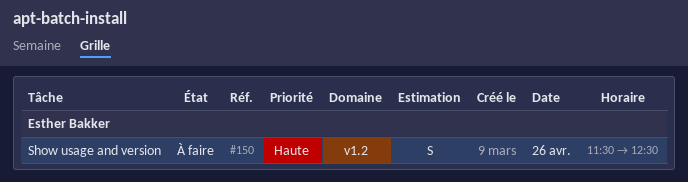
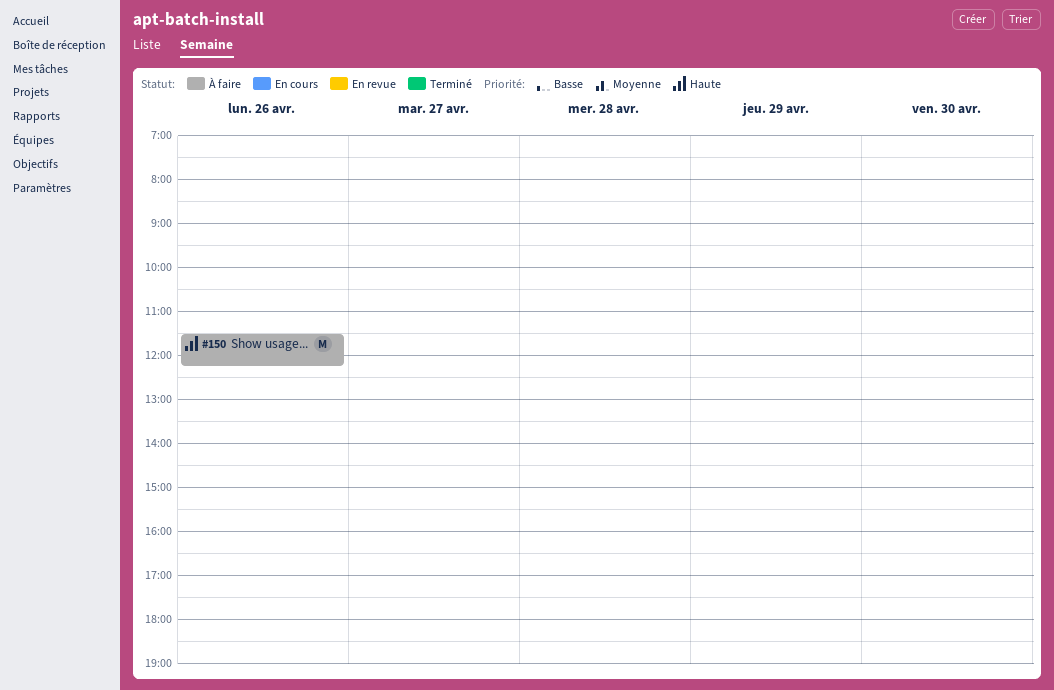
#150, estimate: S -> M
#150, ends: 12:30 -> 12:15

